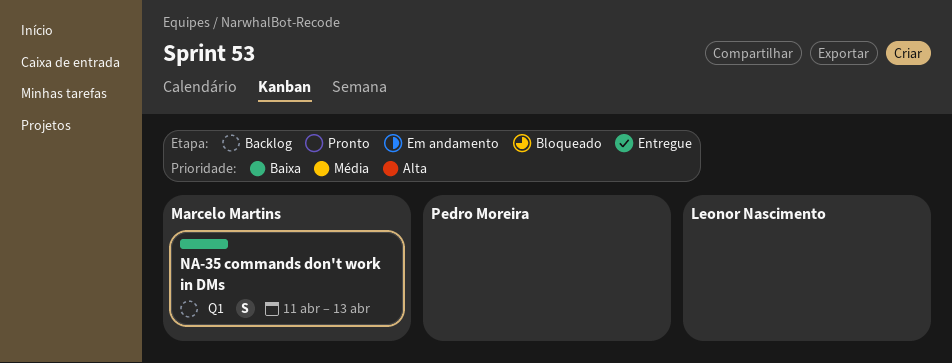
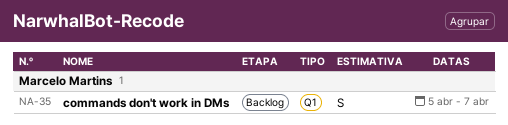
NA-35, start: Apr 11 -> Apr 5
NA-35, due: Apr 13 -> Apr 7

